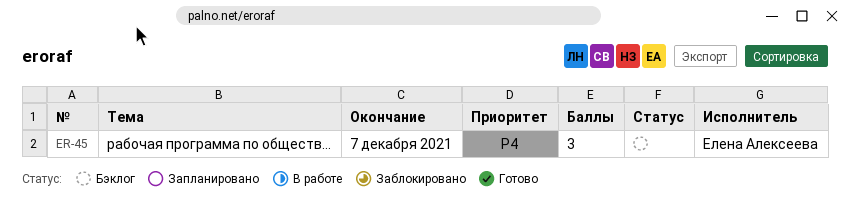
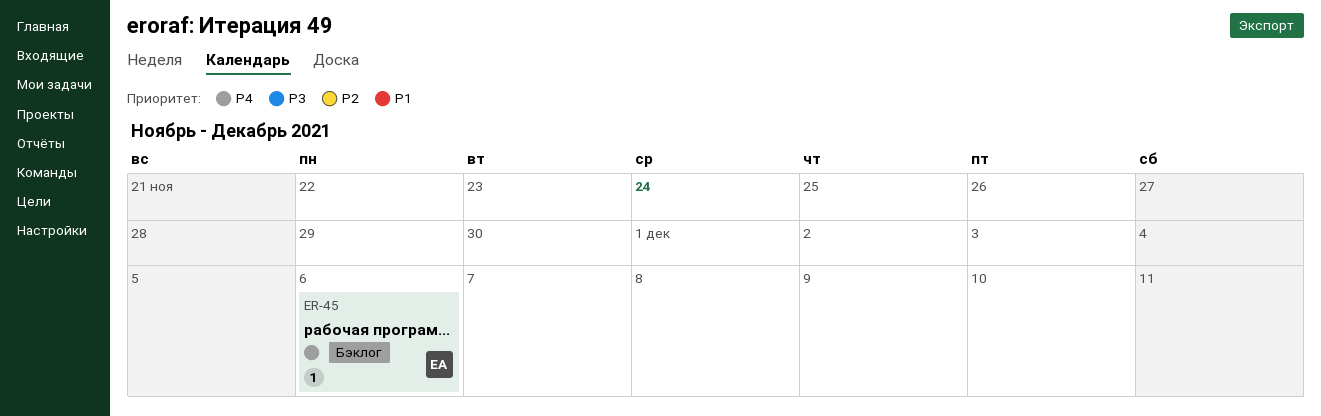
ER-45, estimate: 3 -> 1
ER-45, due: Dec 7 -> Dec 6

